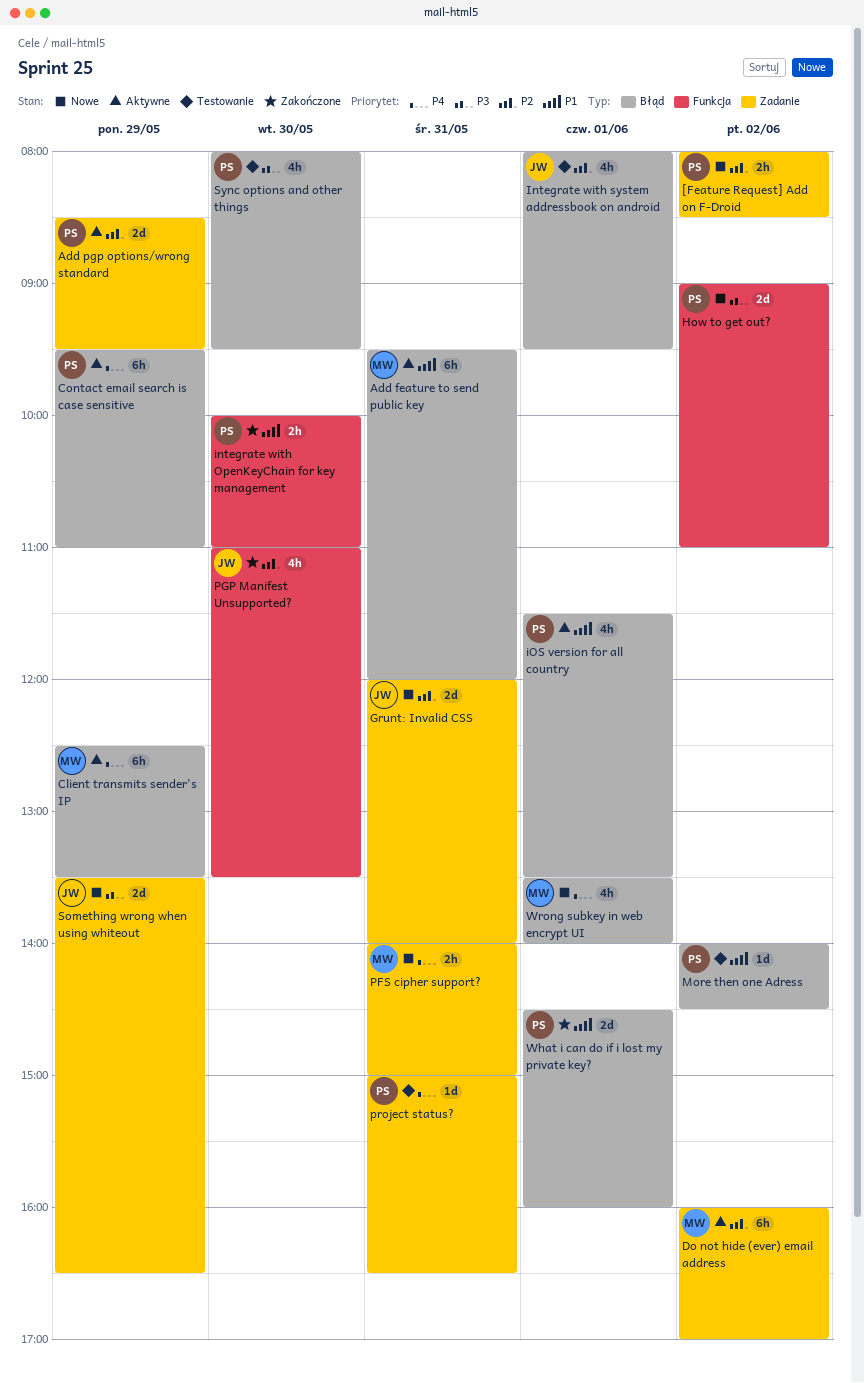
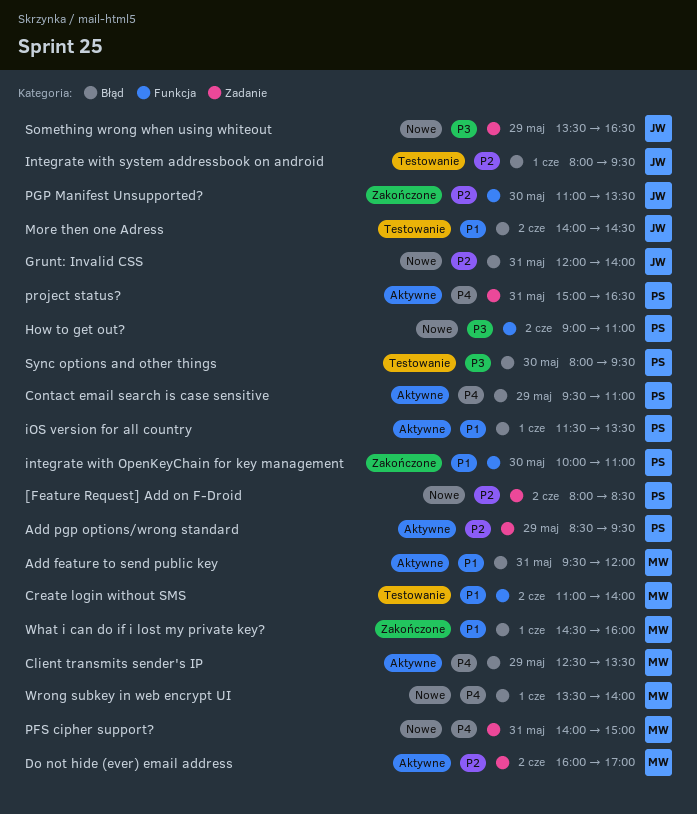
Create login without SMS: none -> present
Grunt: Invalid CSS, label: Zadanie -> Błąd
More then one Adress, owner: PS -> JW
project status?, status: Testowanie -> Aktywne
What i can do if i lost my private key?, owner: PS -> MW

